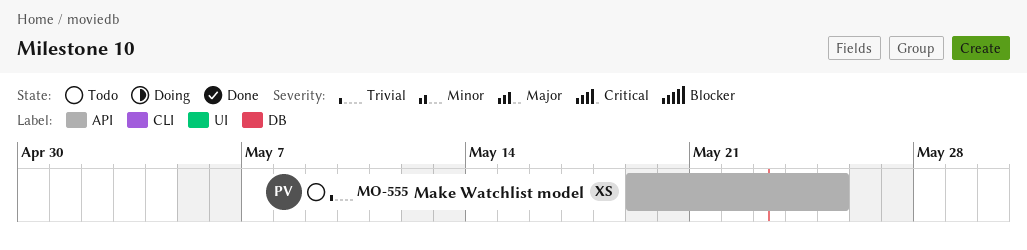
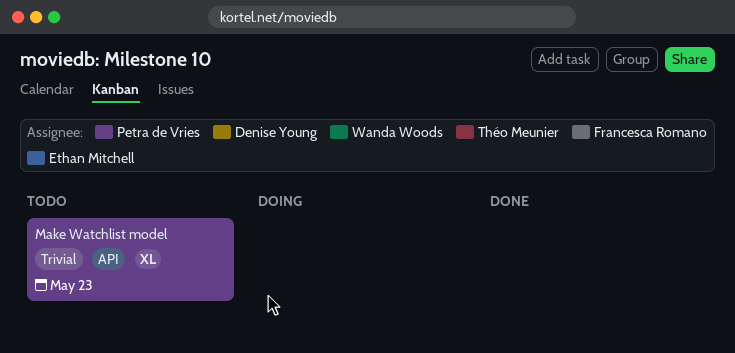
Make Watchlist model, estimate: XS -> XL
Make Watchlist model, due: May 25 -> May 23

